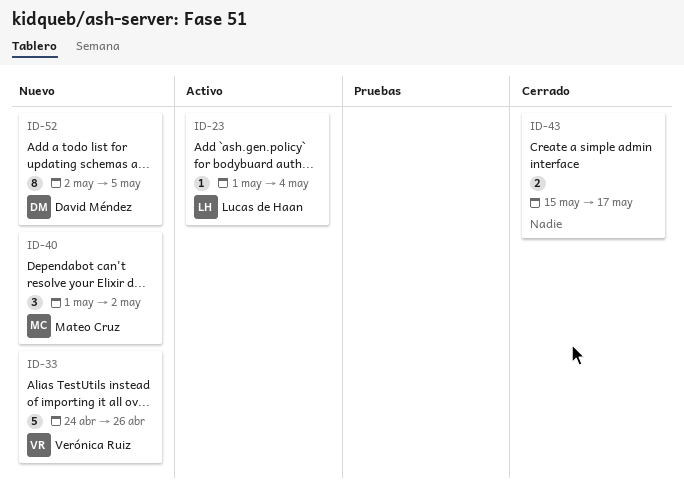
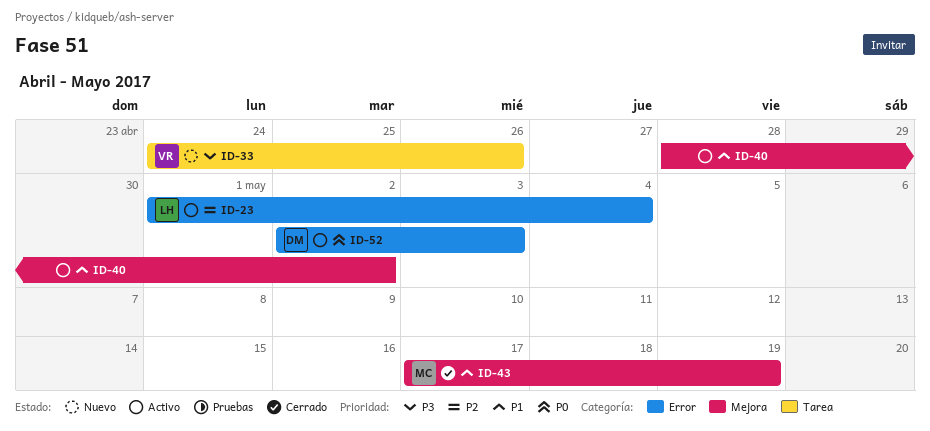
ID-40, status: Nuevo -> Activo
ID-40, owner: Mateo Cruz -> none
ID-40, start: May 1 -> Apr 28
ID-43, owner: none -> Mateo Cruz
ID-43, start: May 15 -> May 17
ID-43, due: May 17 -> May 19
ID-52, status: Nuevo -> Activo
ID-52, due: May 5 -> May 3

